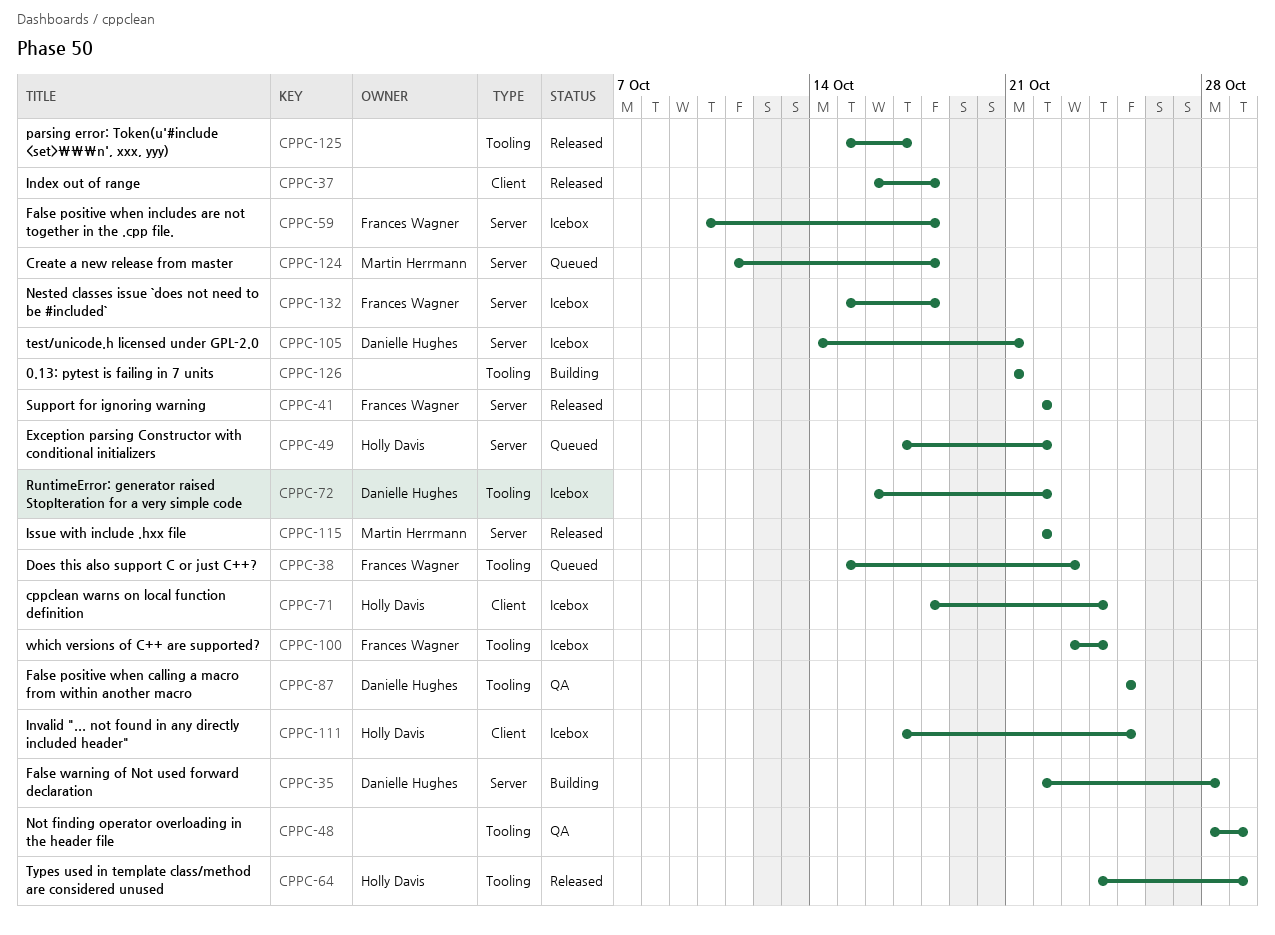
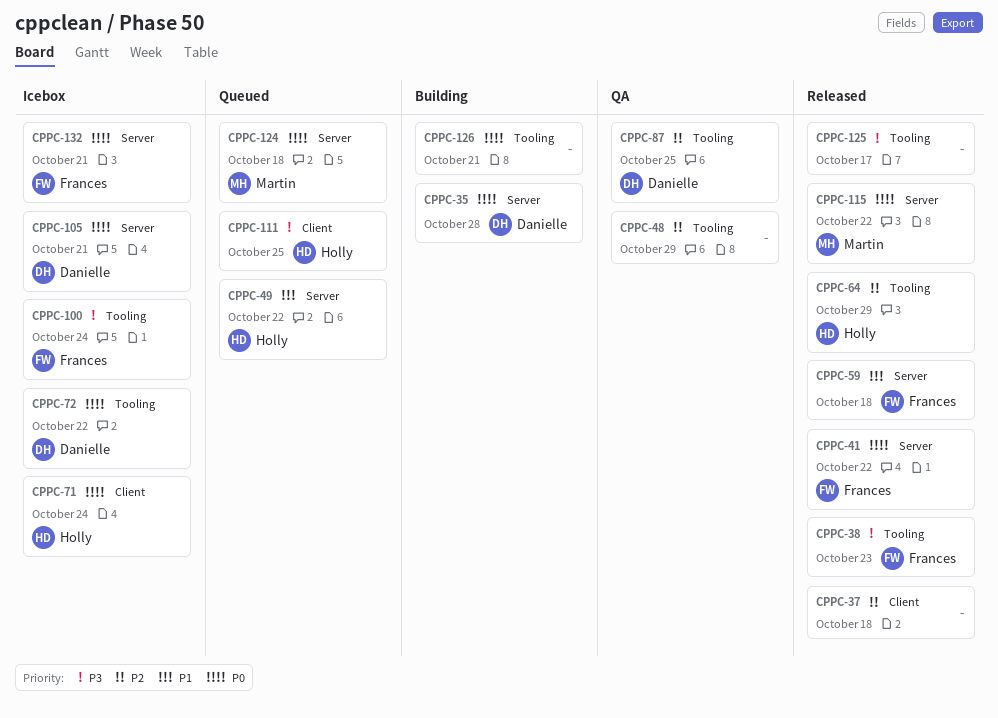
CPPC-38, status: Queued -> Released
CPPC-59, status: Icebox -> Released
CPPC-111, status: Icebox -> Queued
CPPC-132, due: Oct 18 -> Oct 21

